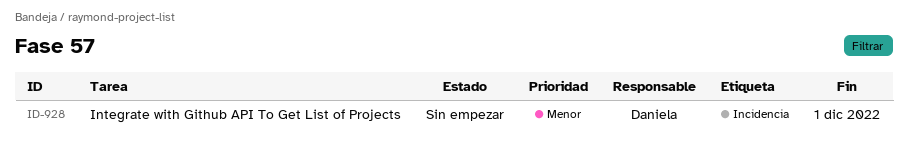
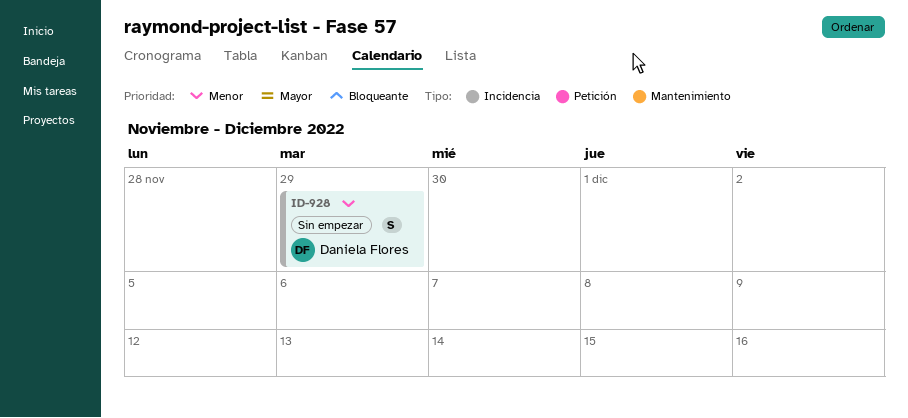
ID-928, due: Dec 1 -> Nov 29

